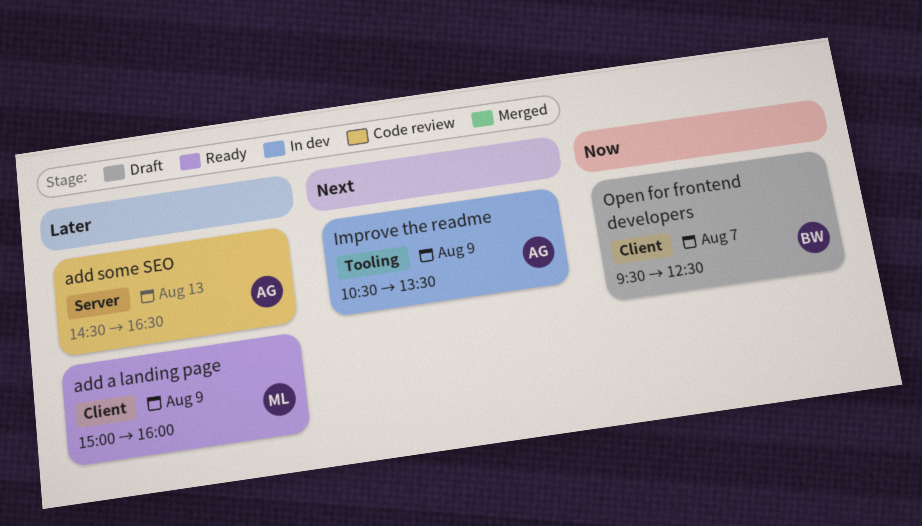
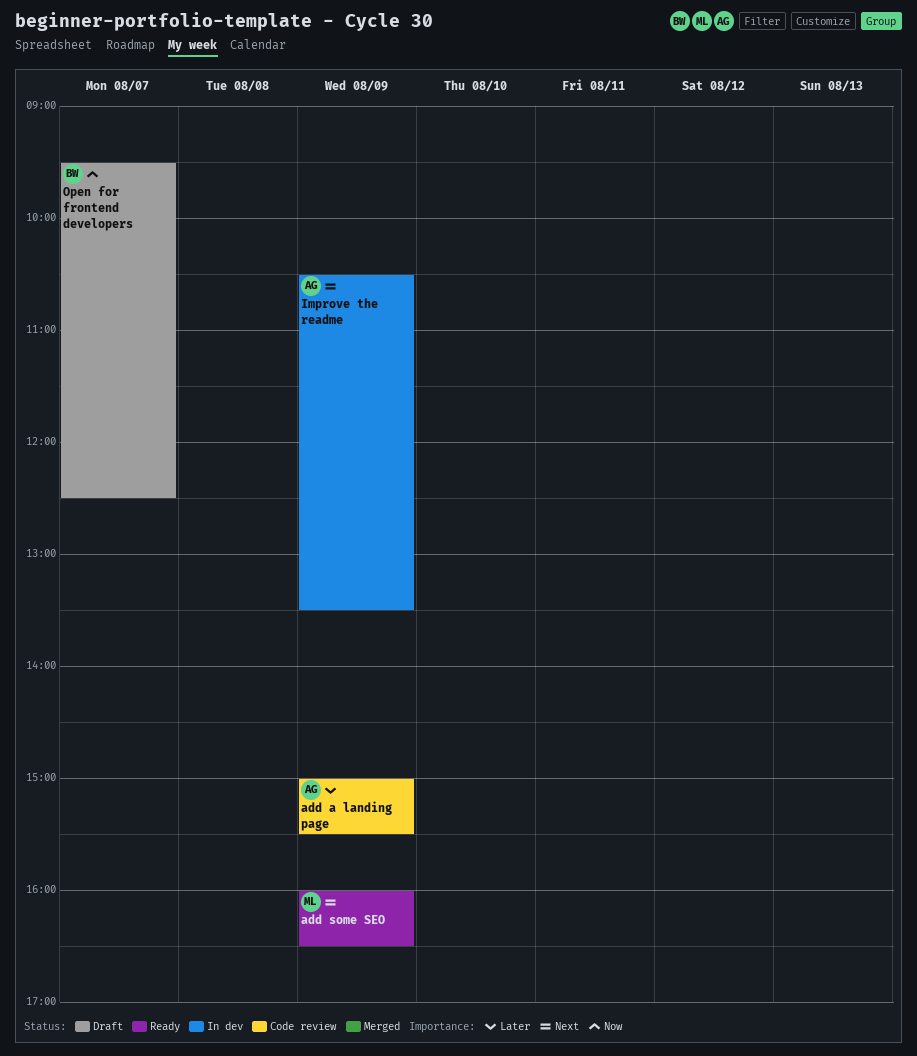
add a landing page, status: Ready -> Code review
add a landing page, owner: ML -> AG
add a landing page, ends: 16:00 -> 15:30
add some SEO, status: Code review -> Ready
add some SEO, owner: AG -> ML
add some SEO, priority: Later -> Next
add some SEO, day: Aug 13 -> Aug 9
add some SEO, begins: 14:30 -> 16:00

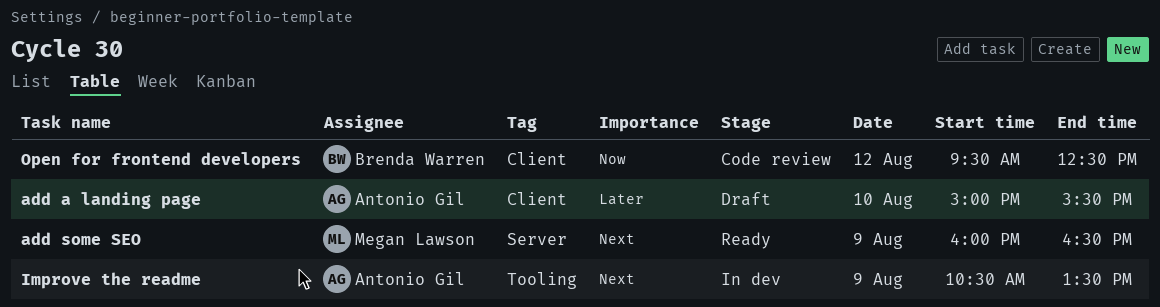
add a landing page, status: Code review -> Draft
add a landing page, day: Aug 9 -> Aug 10
Open for frontend developers, status: Draft -> Code review
Open for frontend developers, day: Aug 7 -> Aug 12

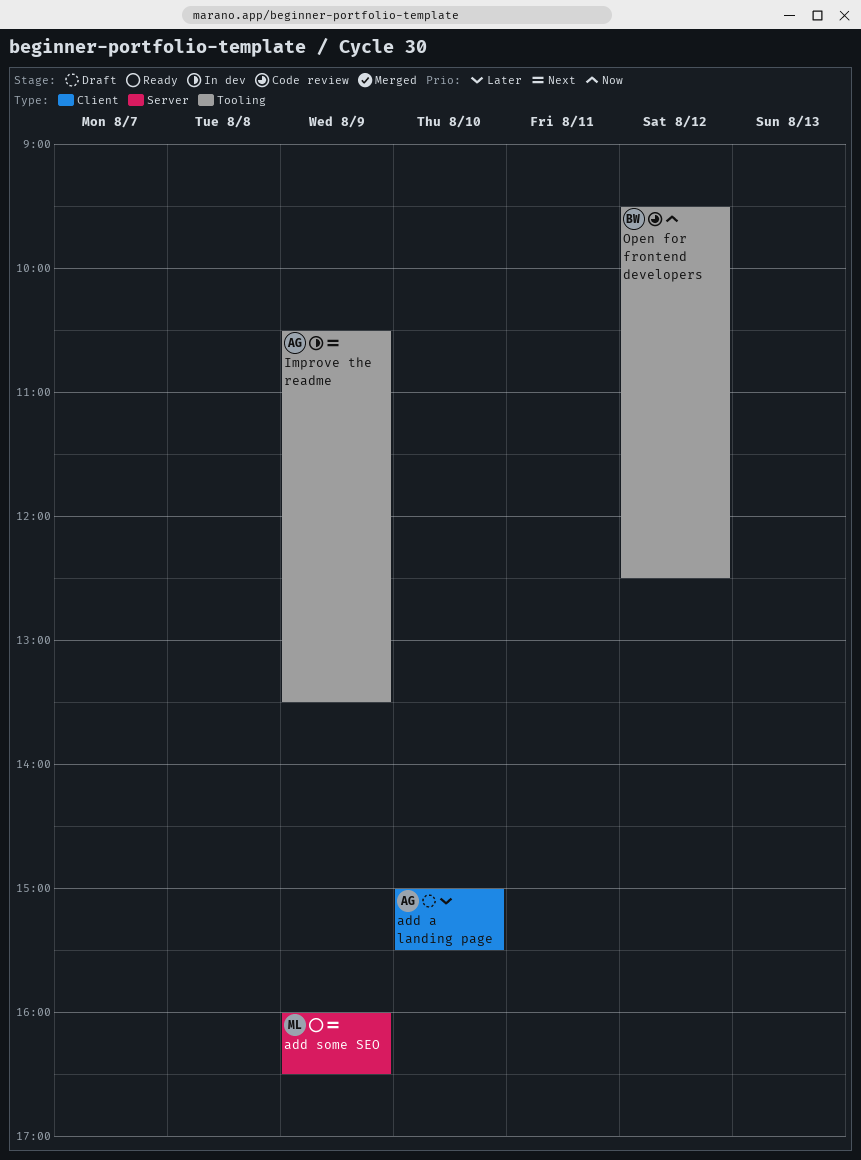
Open for frontend developers, label: Client -> Tooling

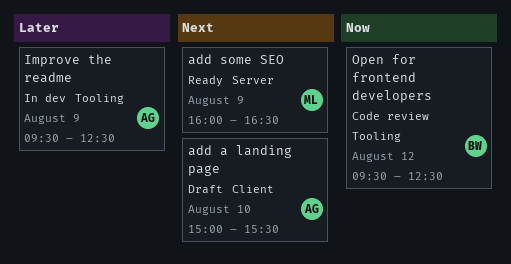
add a landing page, priority: Later -> Next
Improve the readme, priority: Next -> Later
Improve the readme, begins: 10:30 -> 09:30
Improve the readme, ends: 13:30 -> 12:30

